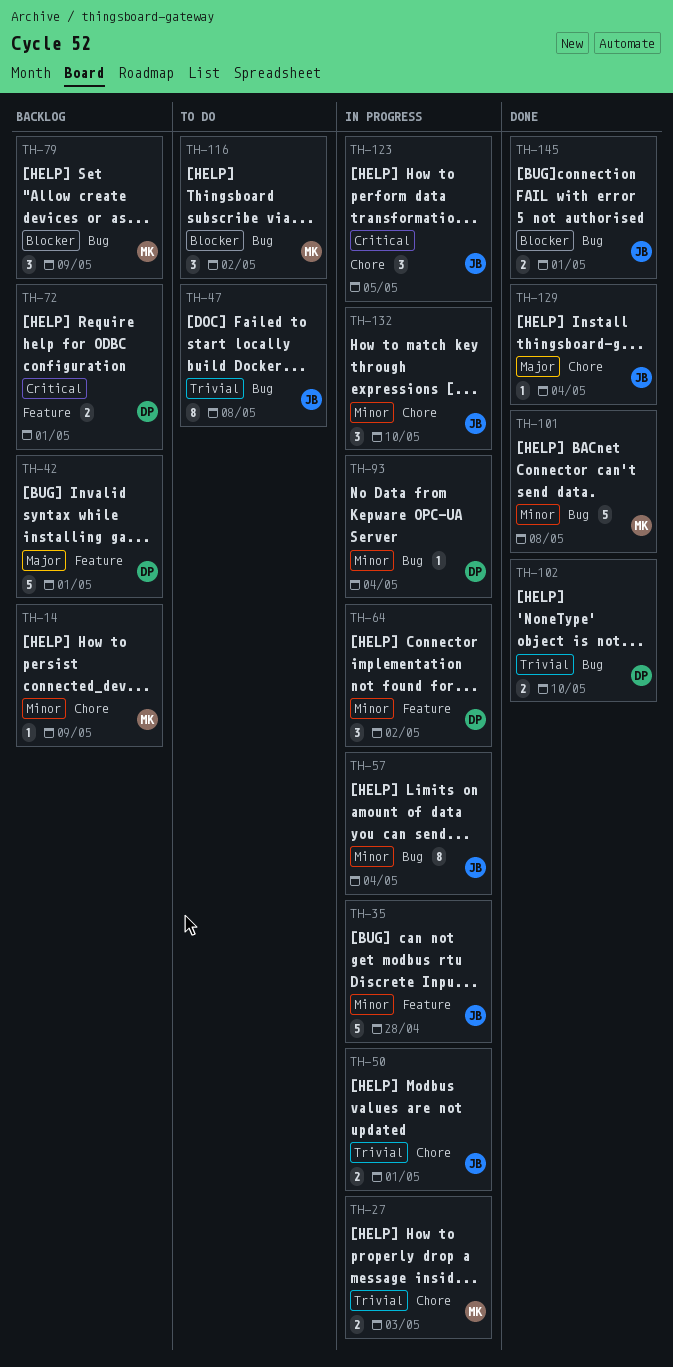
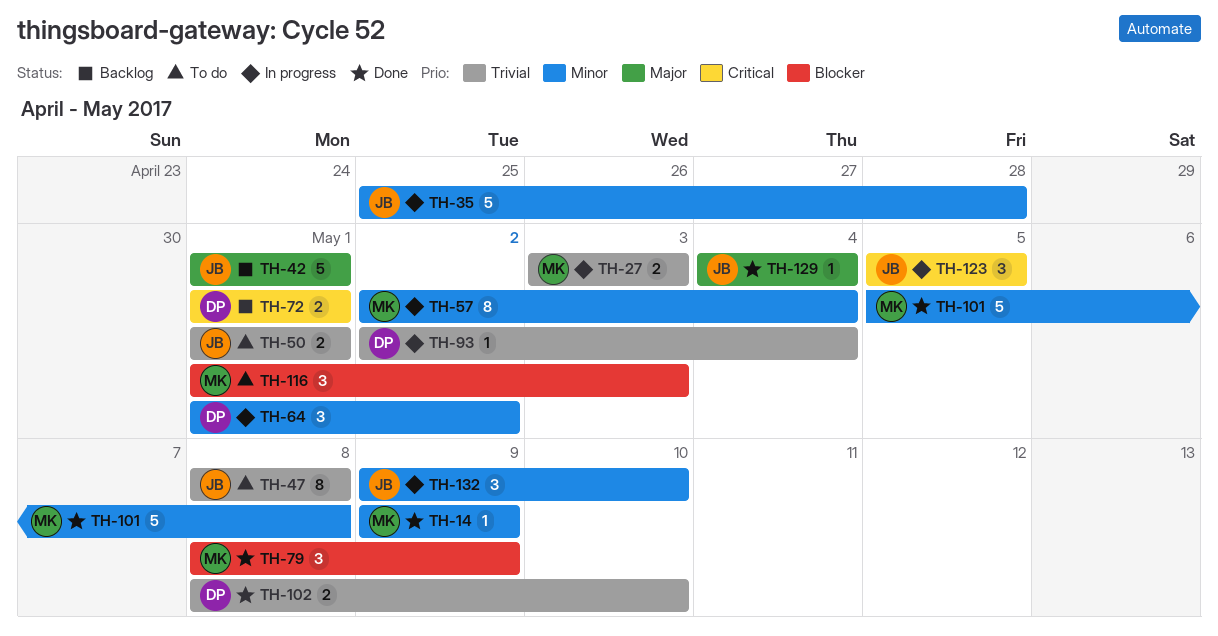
TH-14, status: Backlog -> Done
TH-42, owner: DP -> JB
TH-50, status: In progress -> To do
TH-57, owner: JB -> MK
TH-79, status: Backlog -> Done
TH-93, priority: Minor -> Trivial
TH-116, due: May 2 -> May 3
TH-145: present -> none

